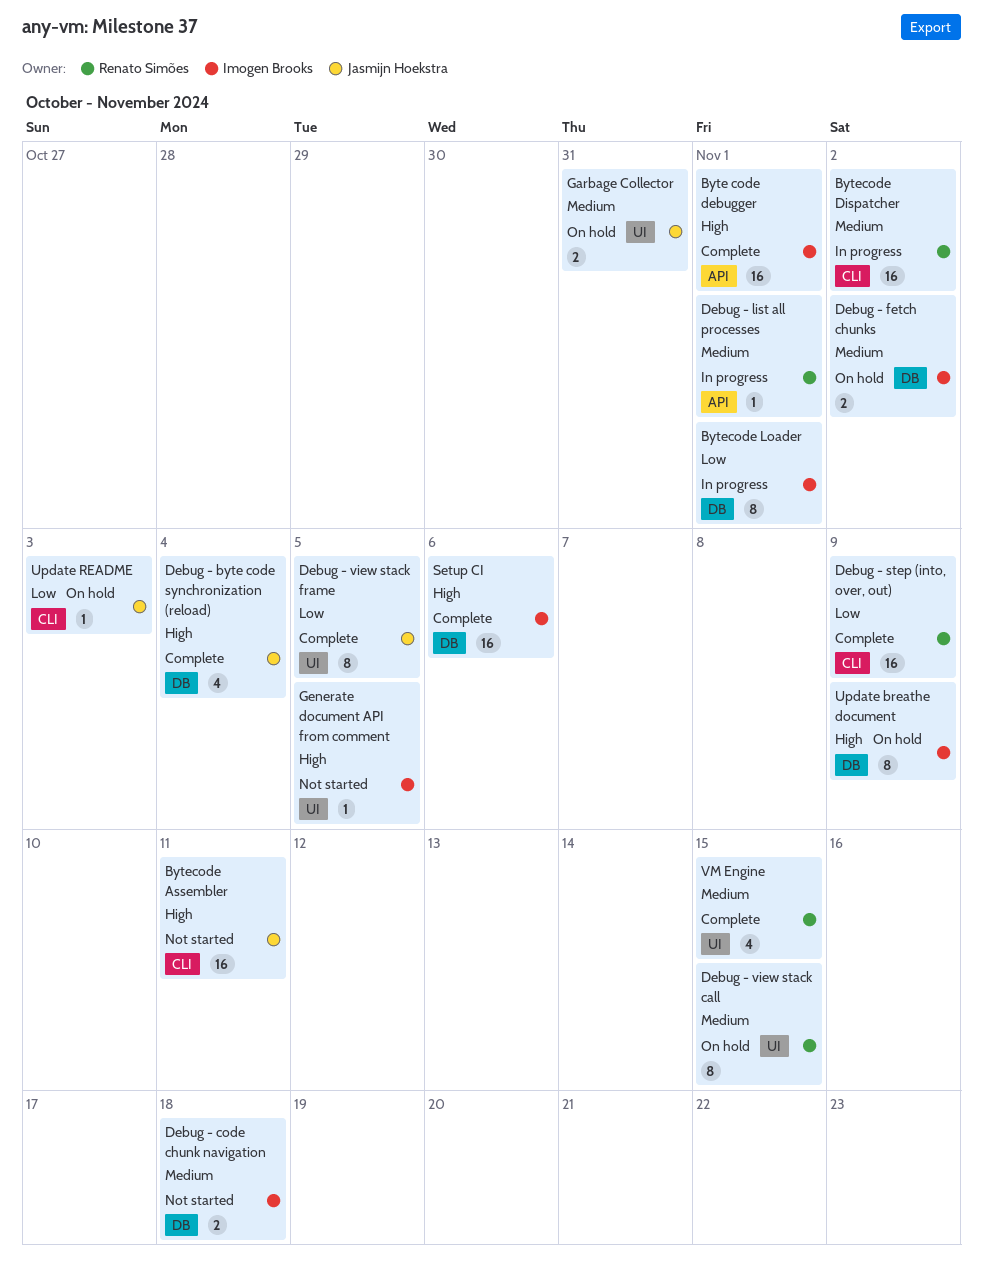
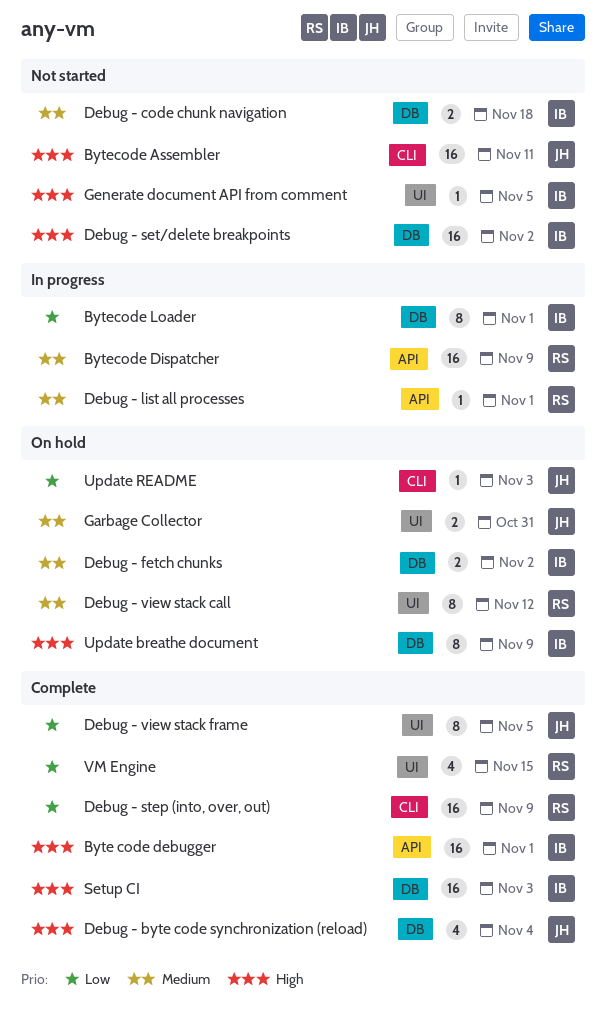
Bytecode Dispatcher, label: CLI -> API
Bytecode Dispatcher, due: Nov 2 -> Nov 9
Debug - set/delete breakpoints: none -> present
Debug - view stack call, due: Nov 15 -> Nov 12
Setup CI, due: Nov 6 -> Nov 3
VM Engine, priority: Medium -> Low

